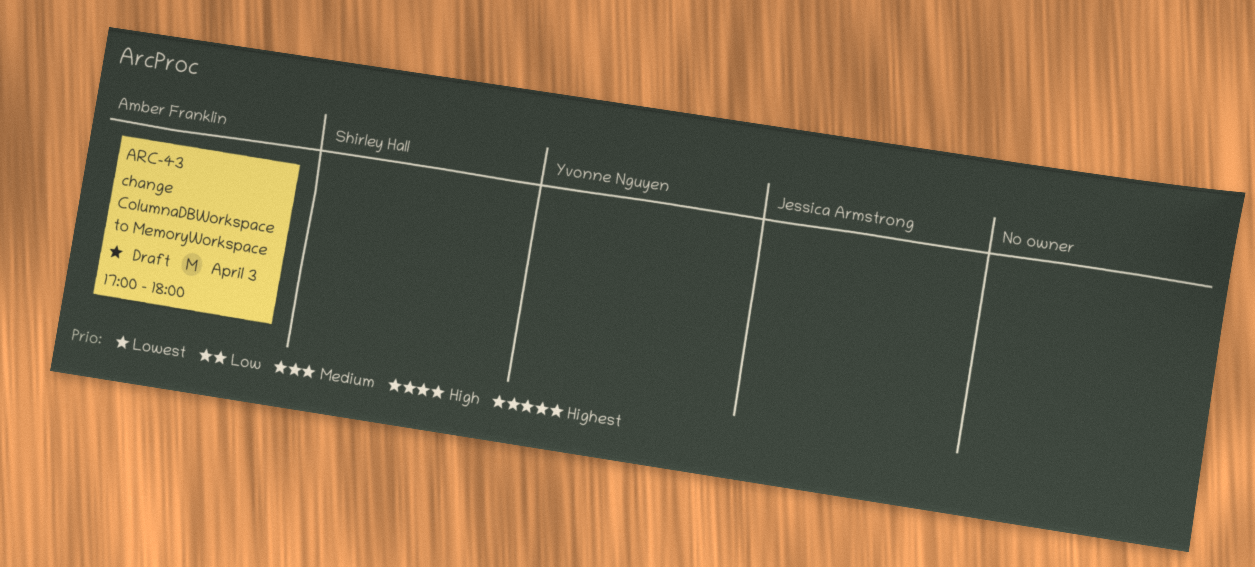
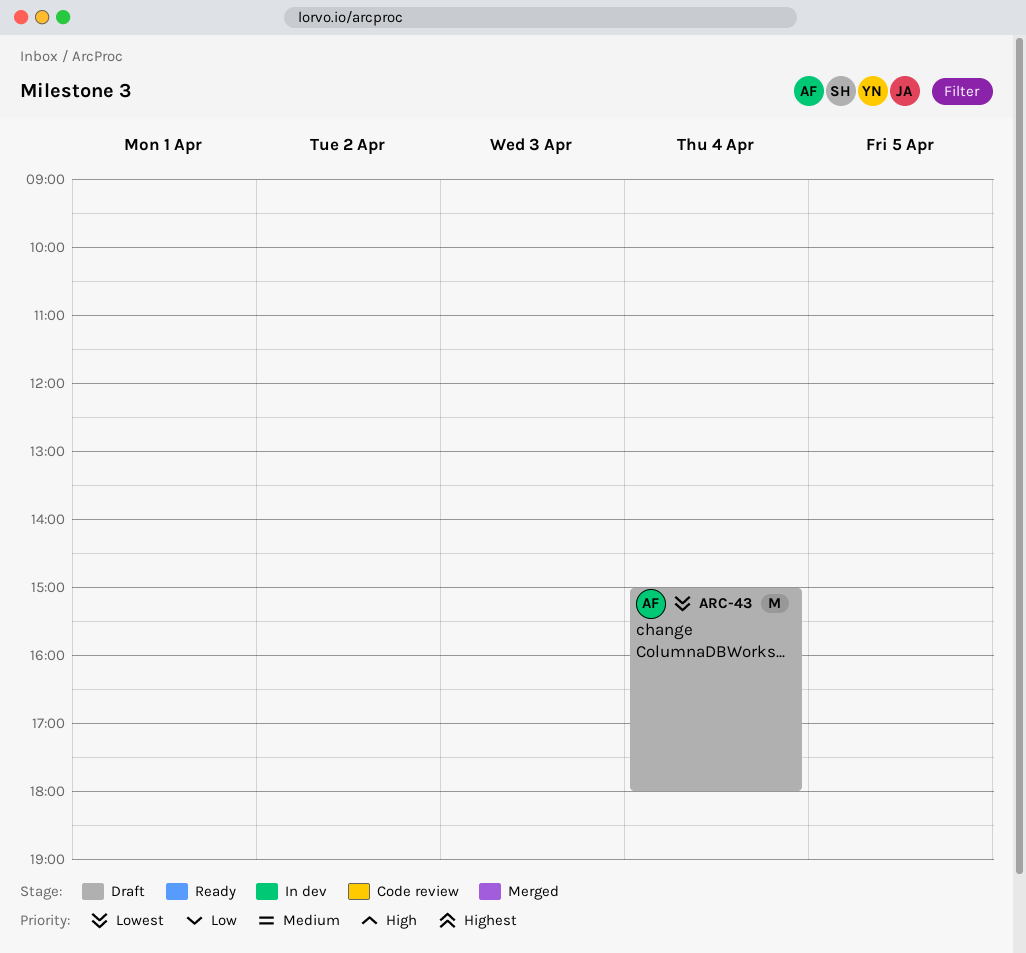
ARC-43, day: Apr 3 -> Apr 4
ARC-43, begins: 17:00 -> 15:00

